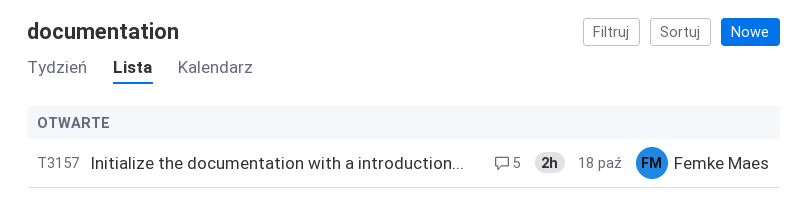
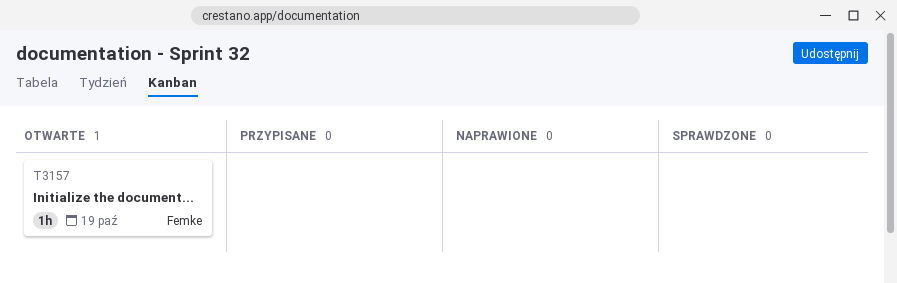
T3157, estimate: 2h -> 1h
T3157, due: Oct 18 -> Oct 19

